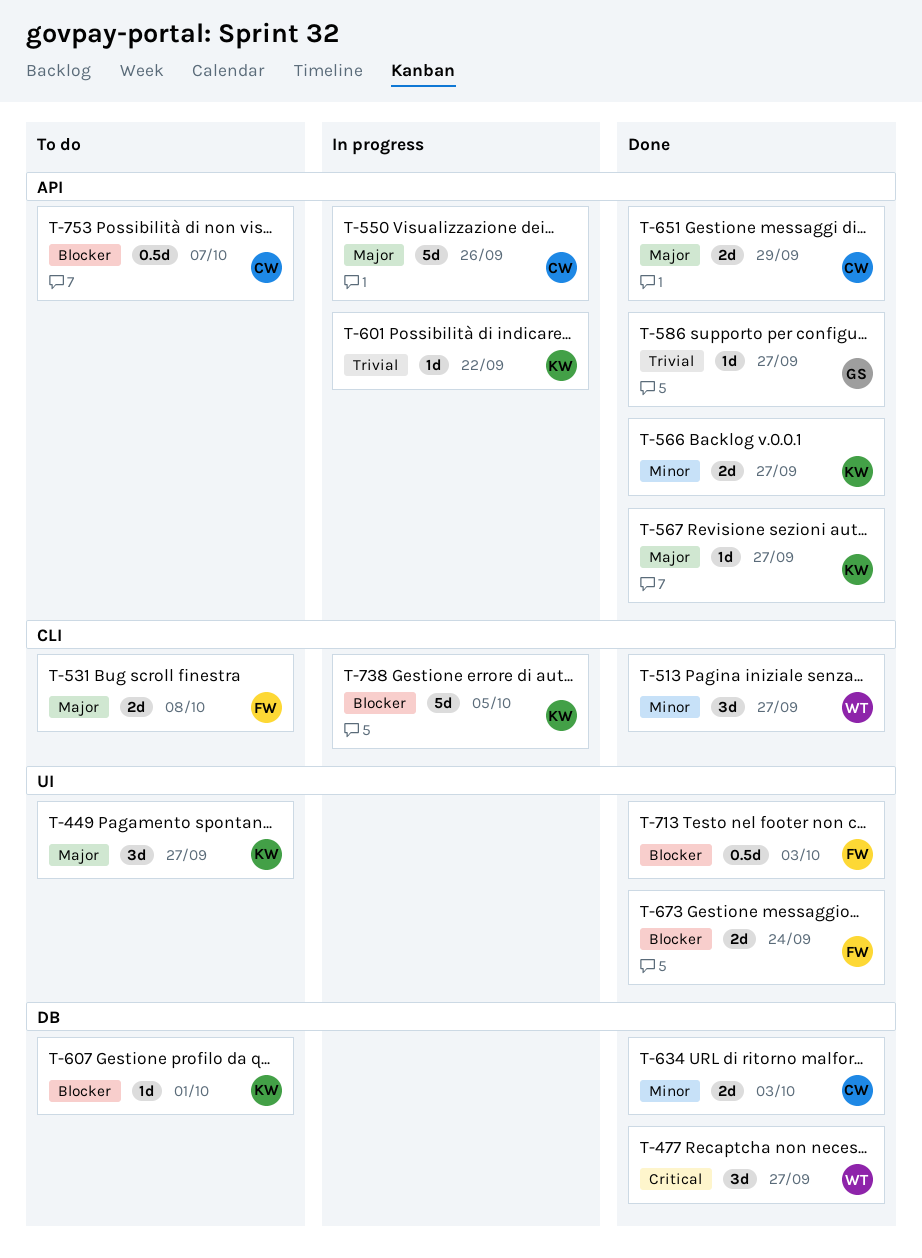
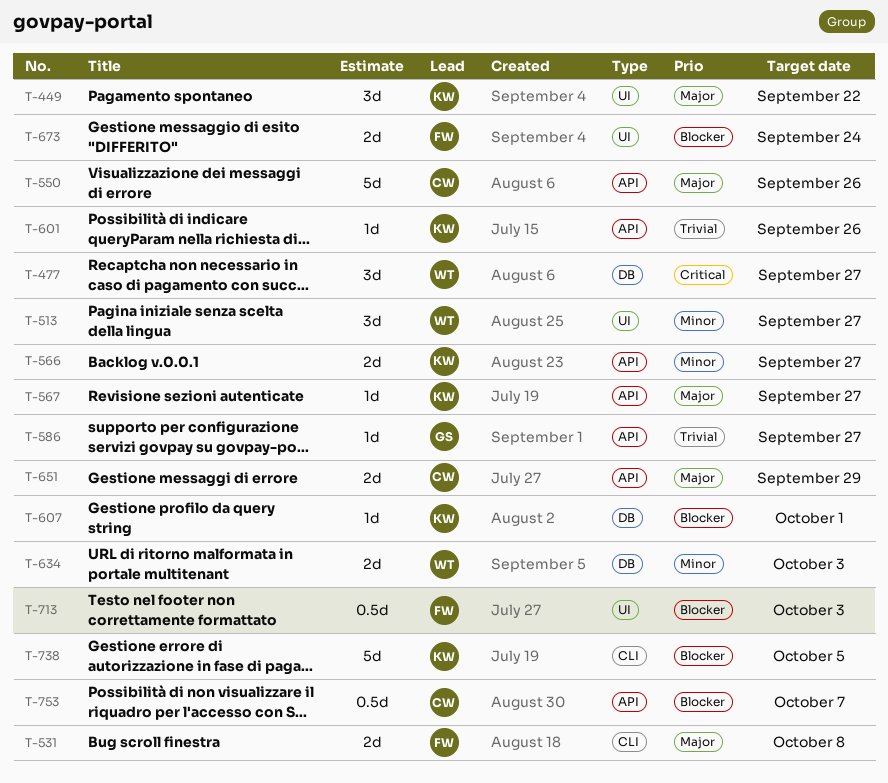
T-449, due: Sep 27 -> Sep 22
T-513, label: CLI -> UI
T-601, due: Sep 22 -> Sep 26
T-634, owner: CW -> WT

